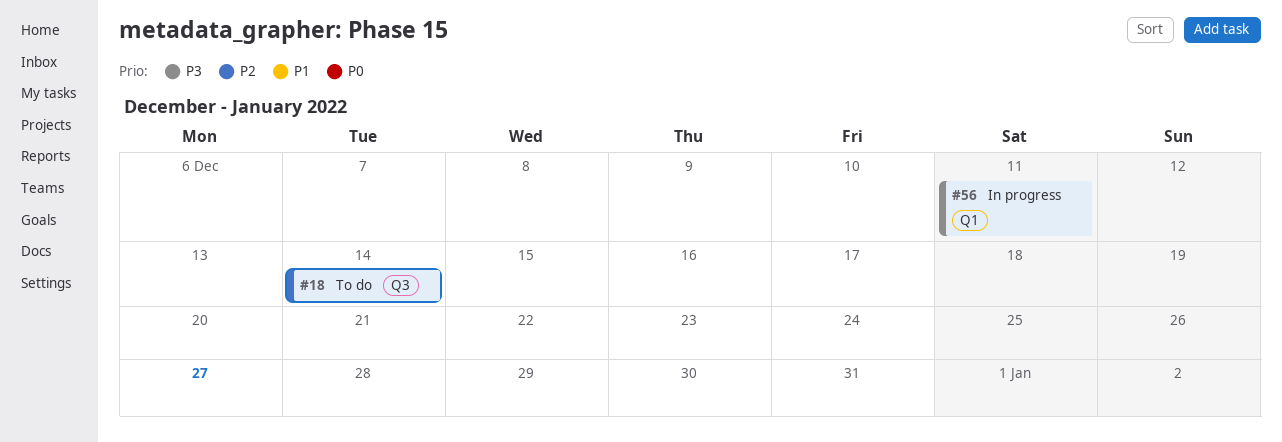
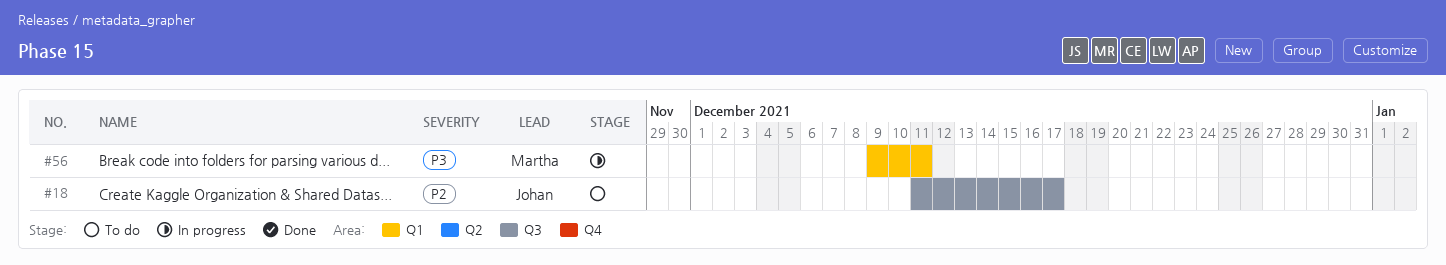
#18, due: Dec 14 -> Dec 17

